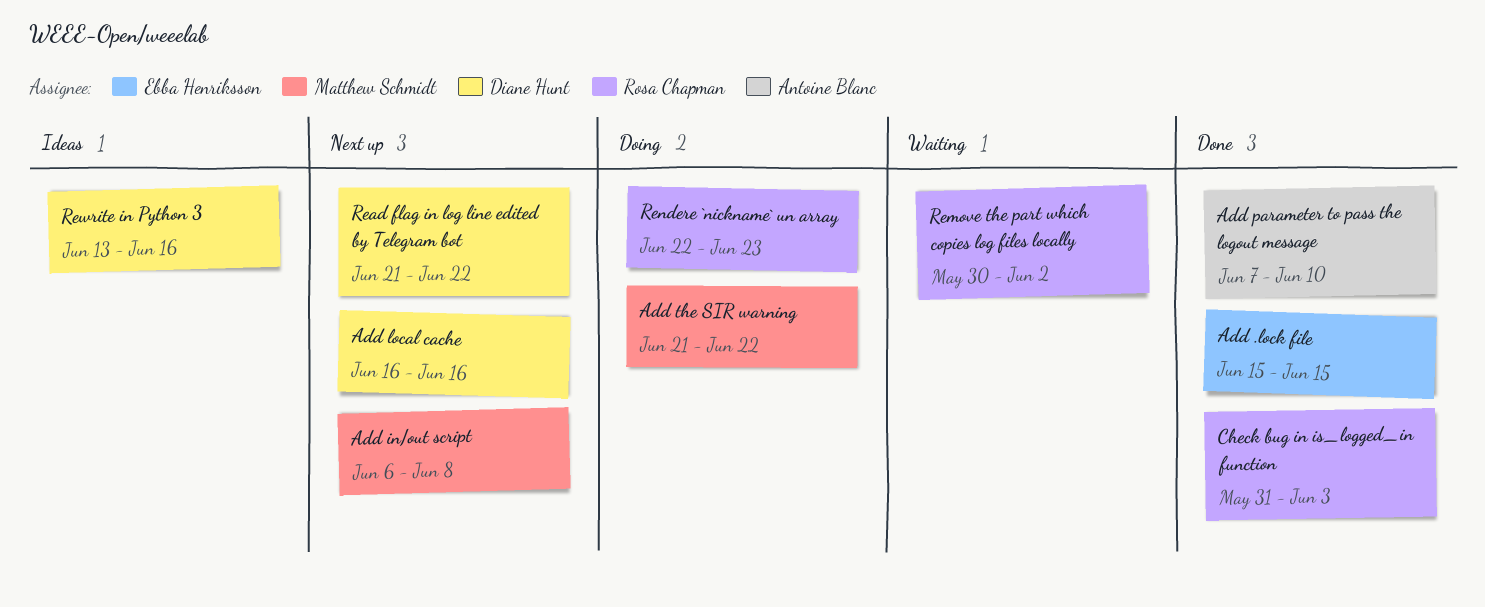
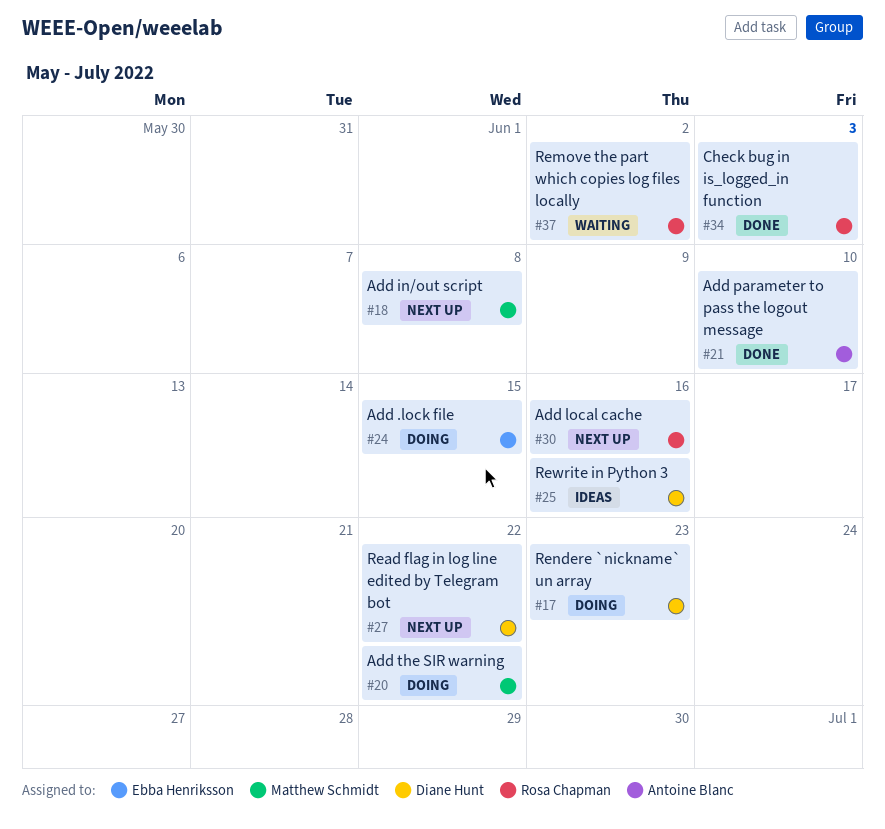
Add .lock file, status: Done -> Doing
Add local cache, owner: Diane Hunt -> Rosa Chapman
Rendere `nickname` un array, owner: Rosa Chapman -> Diane Hunt

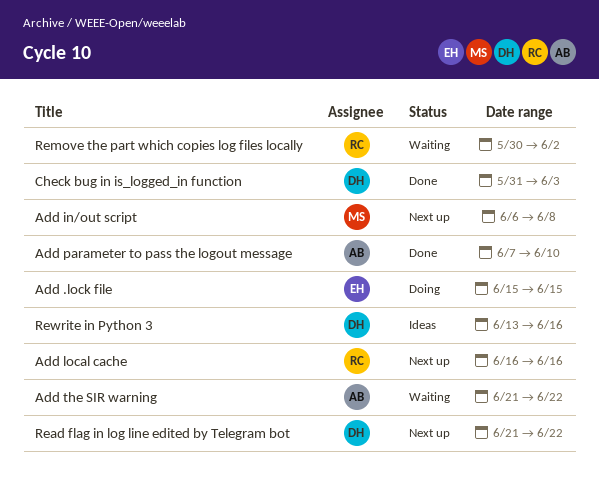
Add the SIR warning, status: Doing -> Waiting
Add the SIR warning, owner: Matthew Schmidt -> Antoine Blanc
Check bug in is_logged_in function, owner: Rosa Chapman -> Diane Hunt
Rendere `nickname` un array: present -> none

